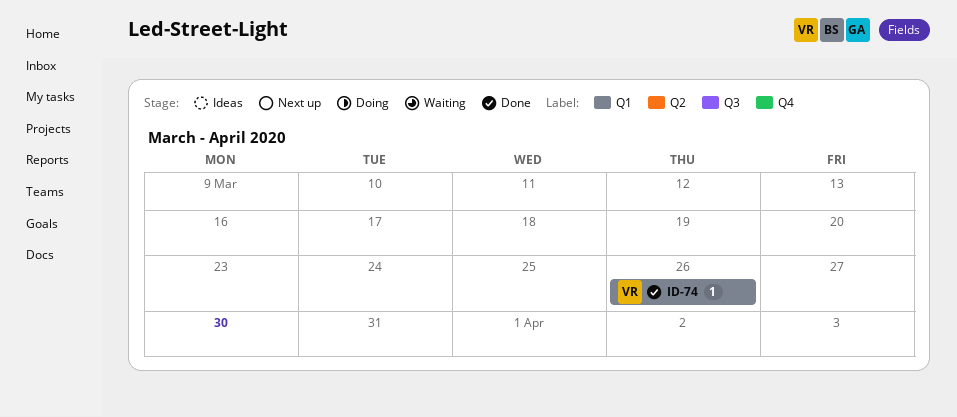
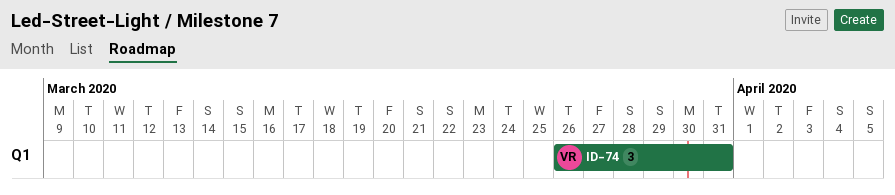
ID-74, estimate: 1 -> 3
ID-74, due: Mar 26 -> Mar 31

